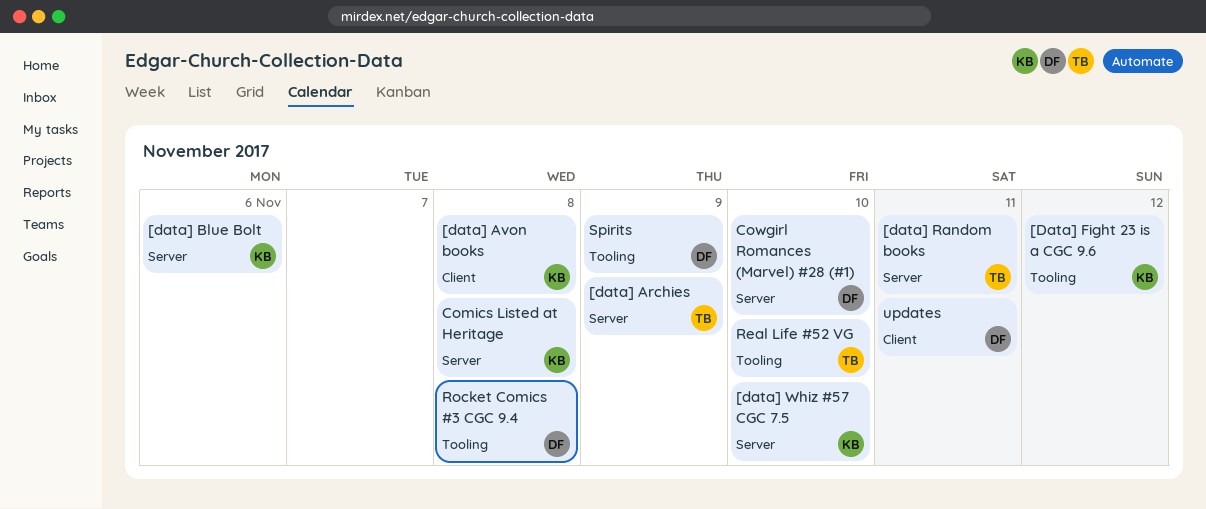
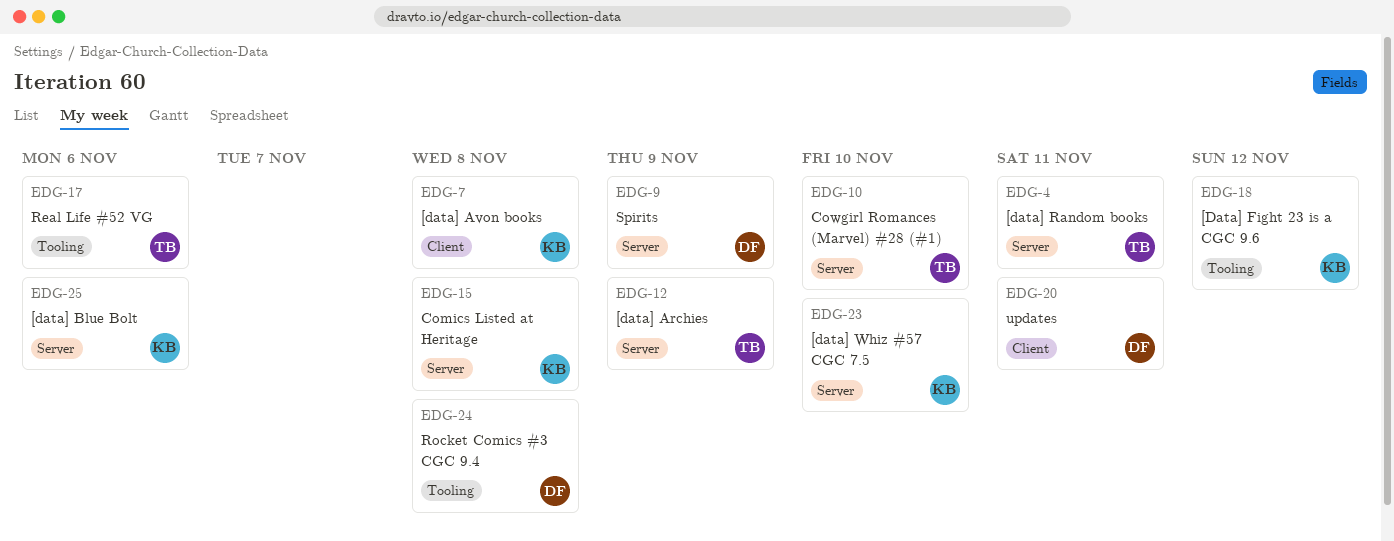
Cowgirl Romances (Marvel) #28 (#1), owner: DF -> TB
Real Life #52 VG, due: Nov 10 -> Nov 6
Spirits, label: Tooling -> Server

